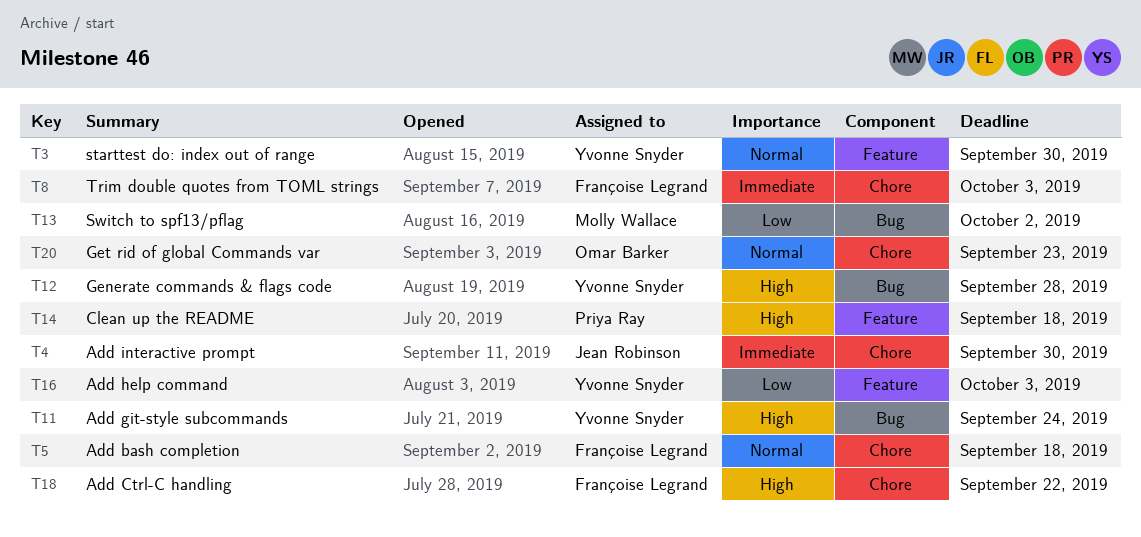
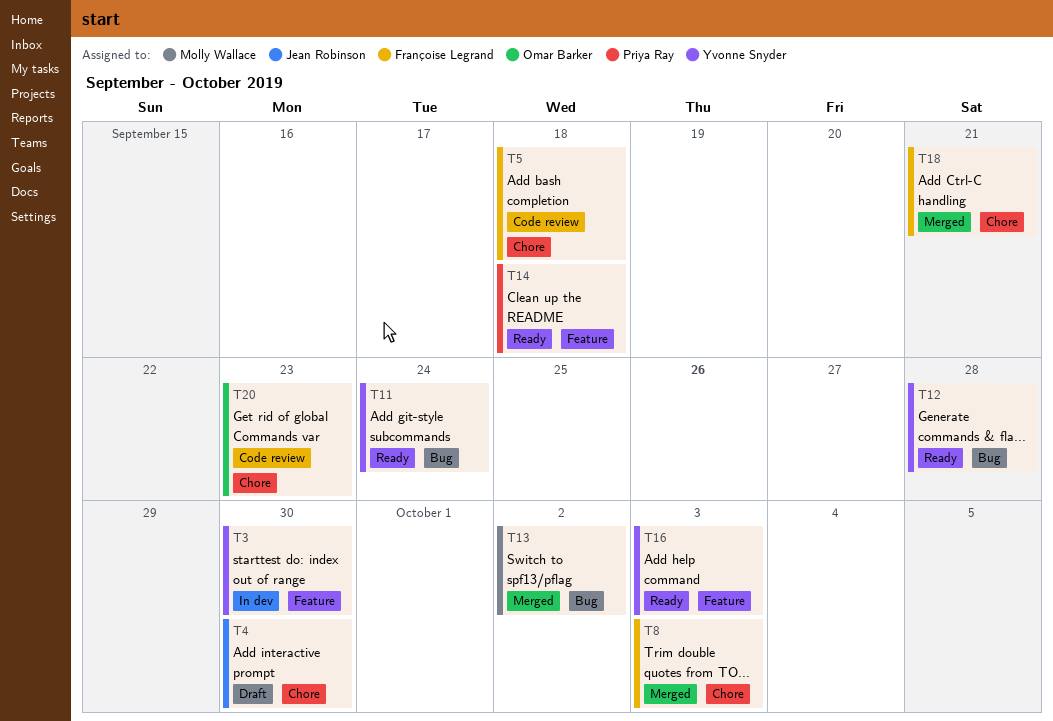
T18, due: Sep 22 -> Sep 21

